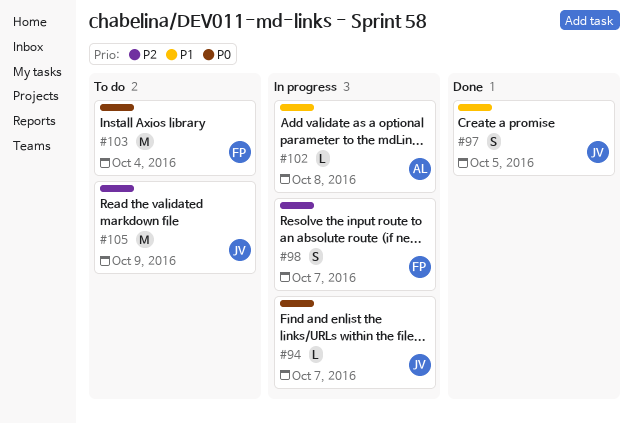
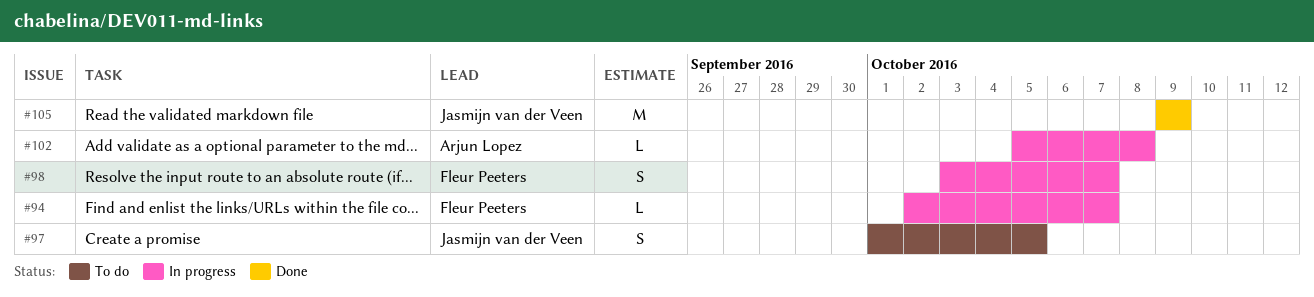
#94, owner: Jasmijn van der Veen -> Fleur Peeters
#97, status: Done -> To do
#103: present -> none
#105, status: To do -> Done

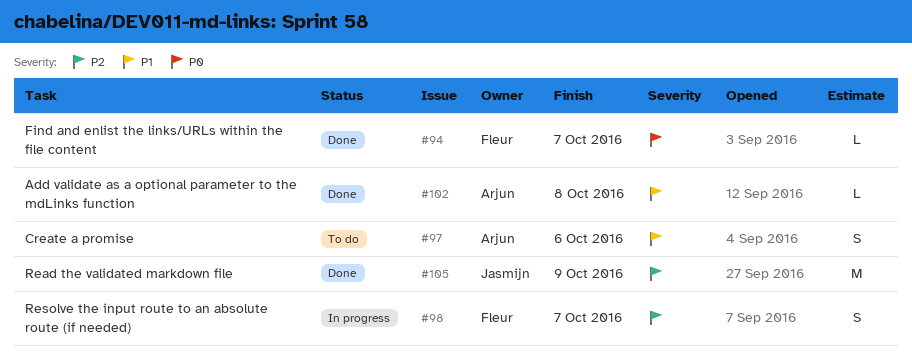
#94, status: In progress -> Done
#97, owner: Jasmijn van der Veen -> Arjun Lopez
#97, due: Oct 5 -> Oct 6
#102, status: In progress -> Done

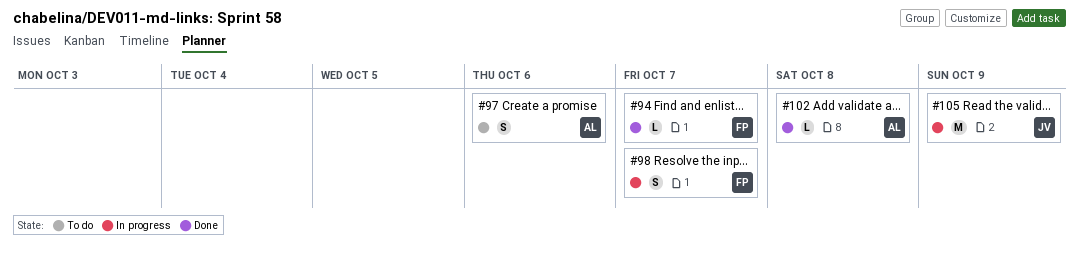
#105, status: Done -> In progress

